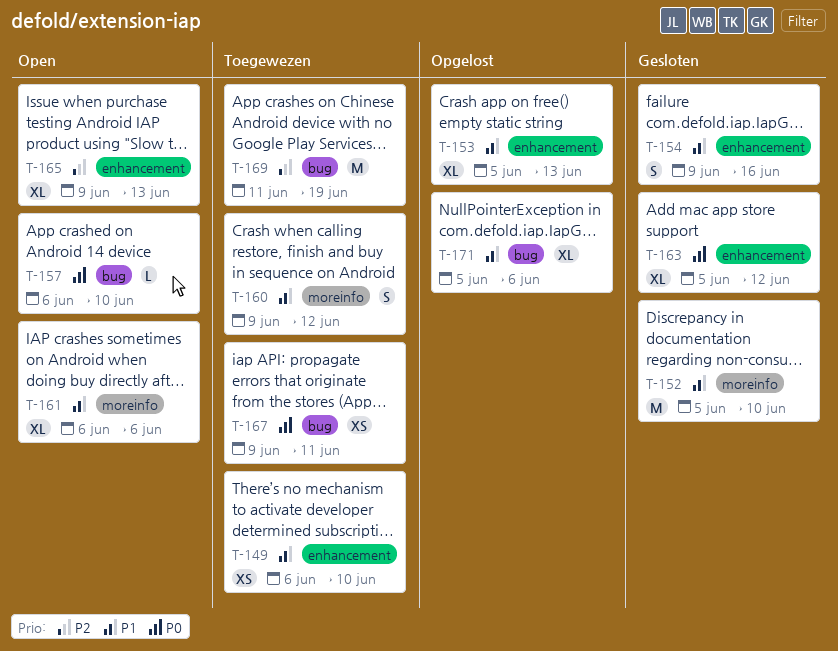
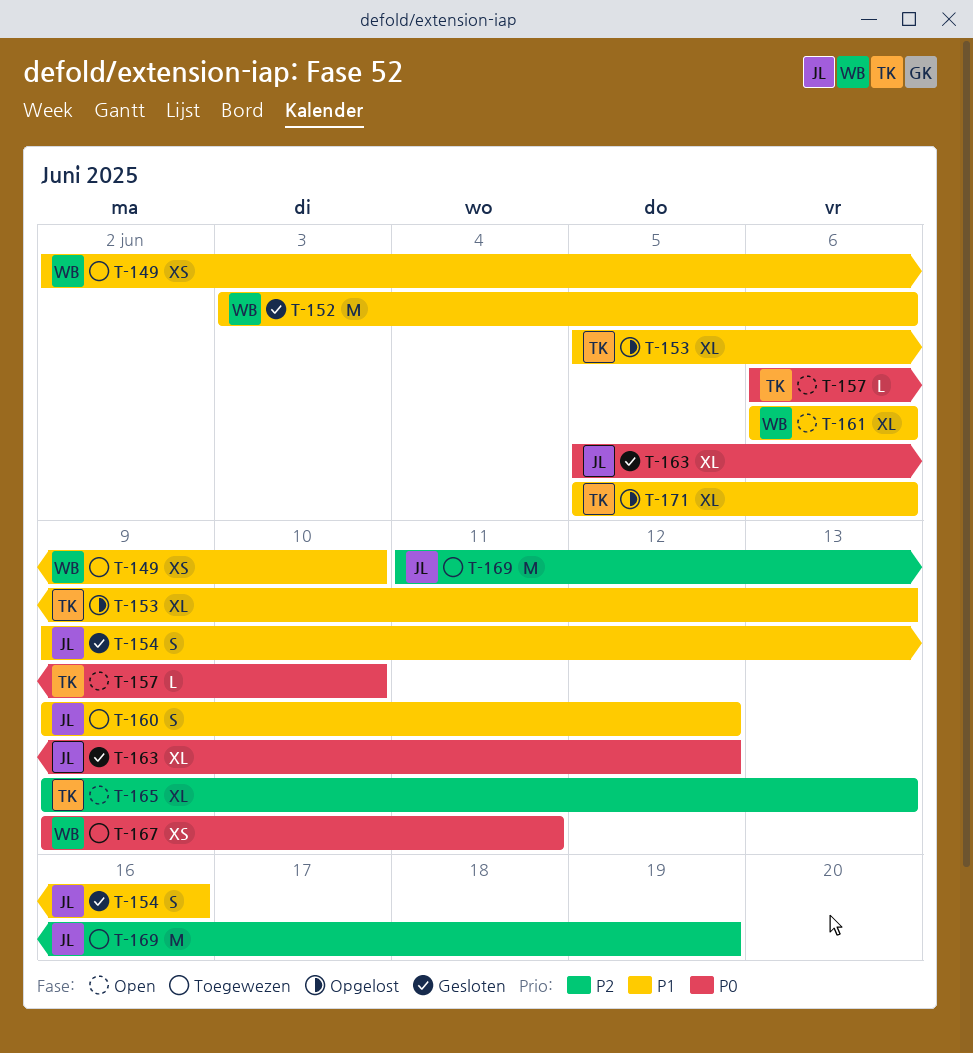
T-149, start: Jun 6 -> Jun 2
T-152, start: Jun 5 -> Jun 3
T-152, due: Jun 10 -> Jun 6

